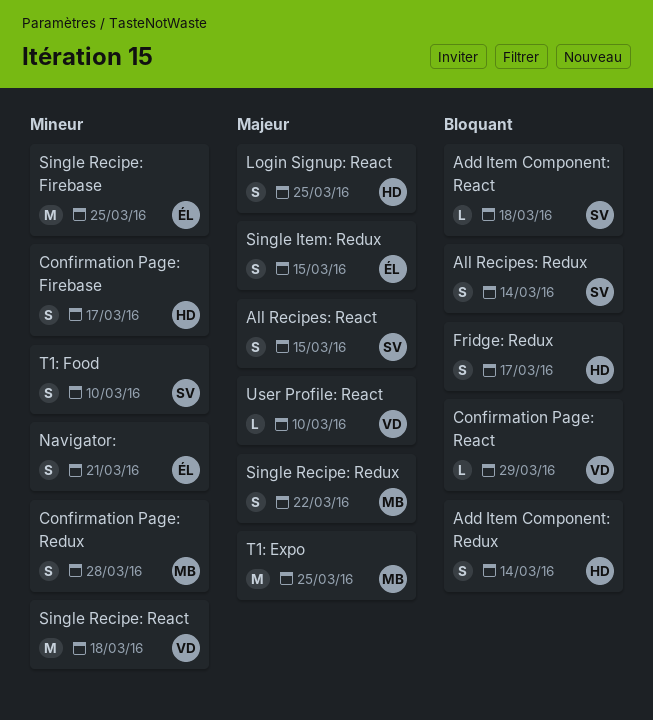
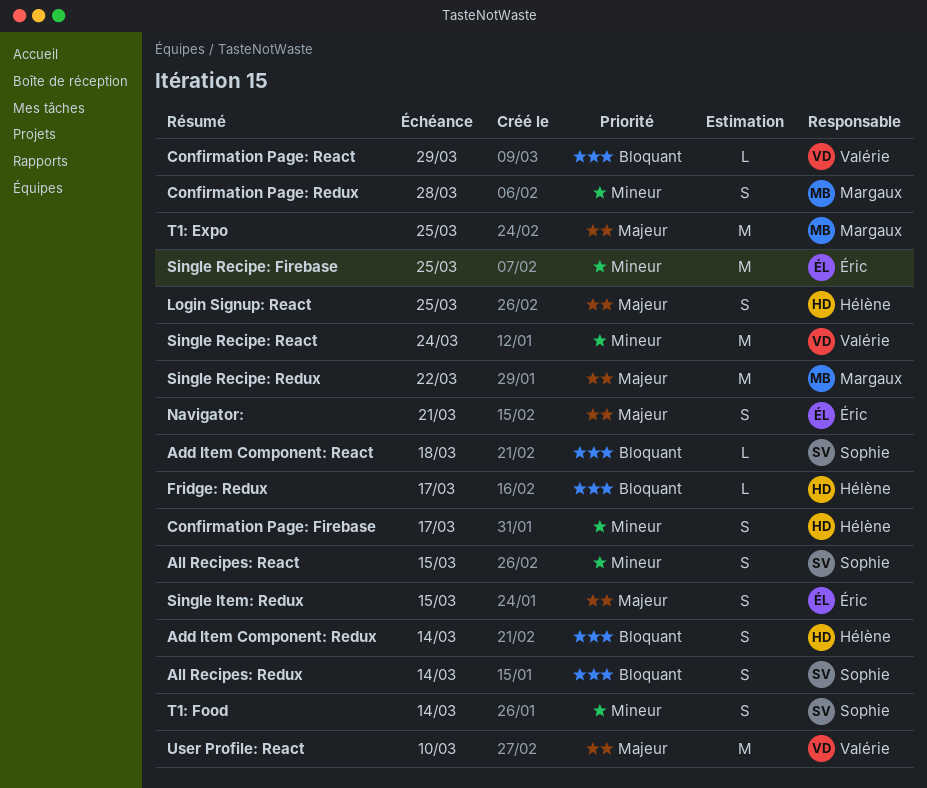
All Recipes: React, priority: Majeur -> Mineur
Fridge: Redux, estimate: S -> L
Navigator:, priority: Mineur -> Majeur
Single Recipe: React, due: Mar 18 -> Mar 24
Single Recipe: Redux, estimate: S -> M
T1: Food, due: Mar 10 -> Mar 14
User Profile: React, estimate: L -> M

